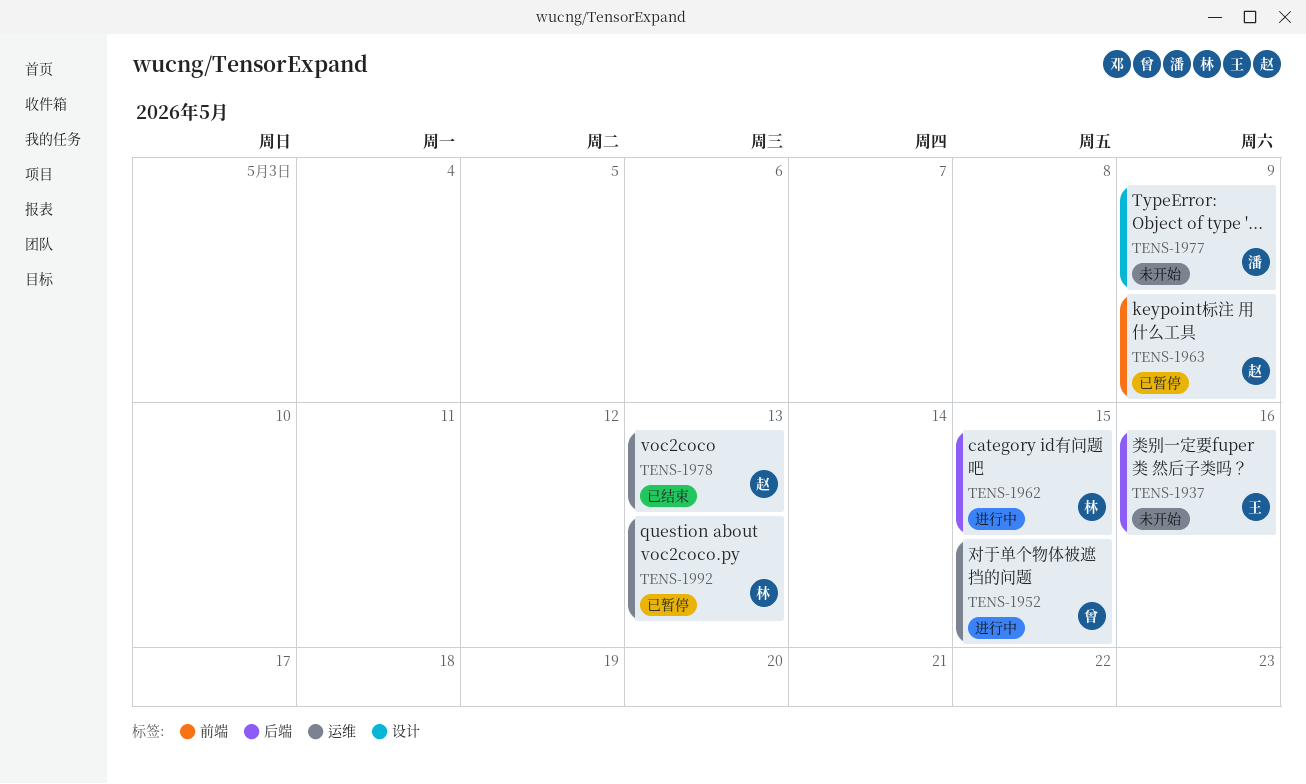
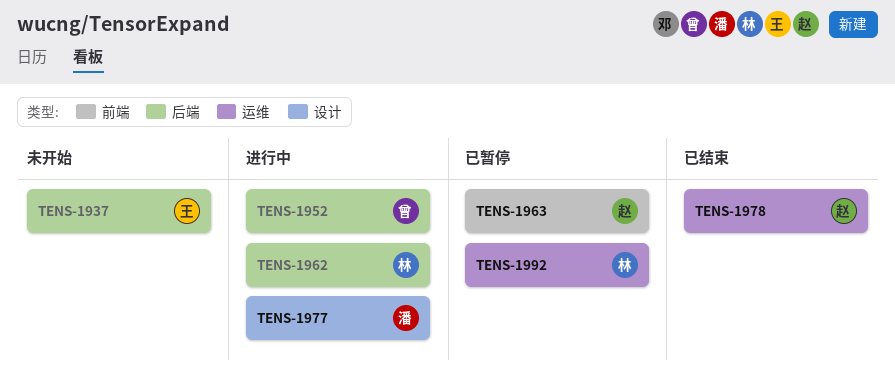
TENS-1952, label: 运维 -> 后端
TENS-1977, status: 未开始 -> 进行中

